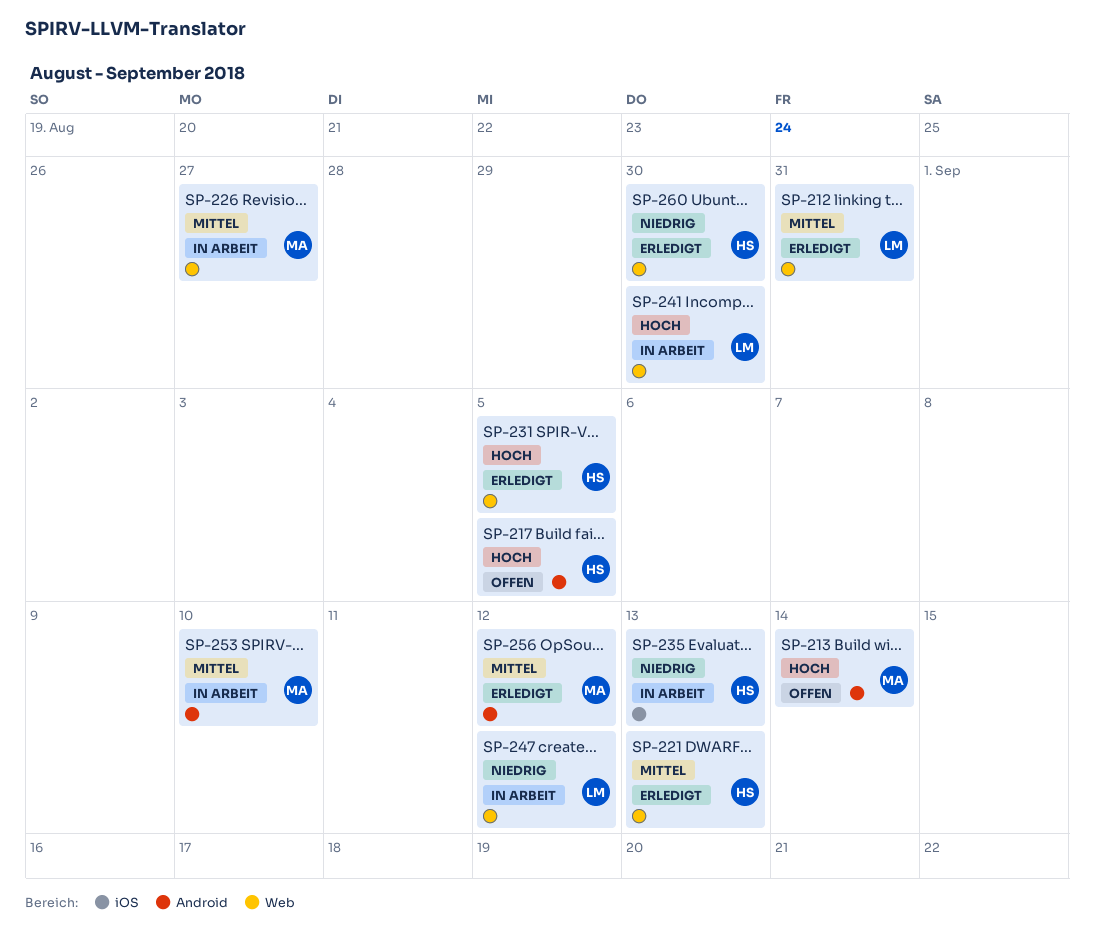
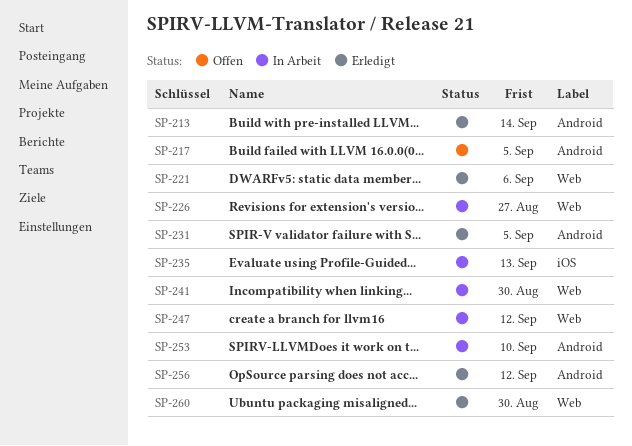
SP-212: present -> none
SP-213, status: Offen -> Erledigt
SP-221, due: Sep 13 -> Sep 6
SP-231, label: Web -> Android

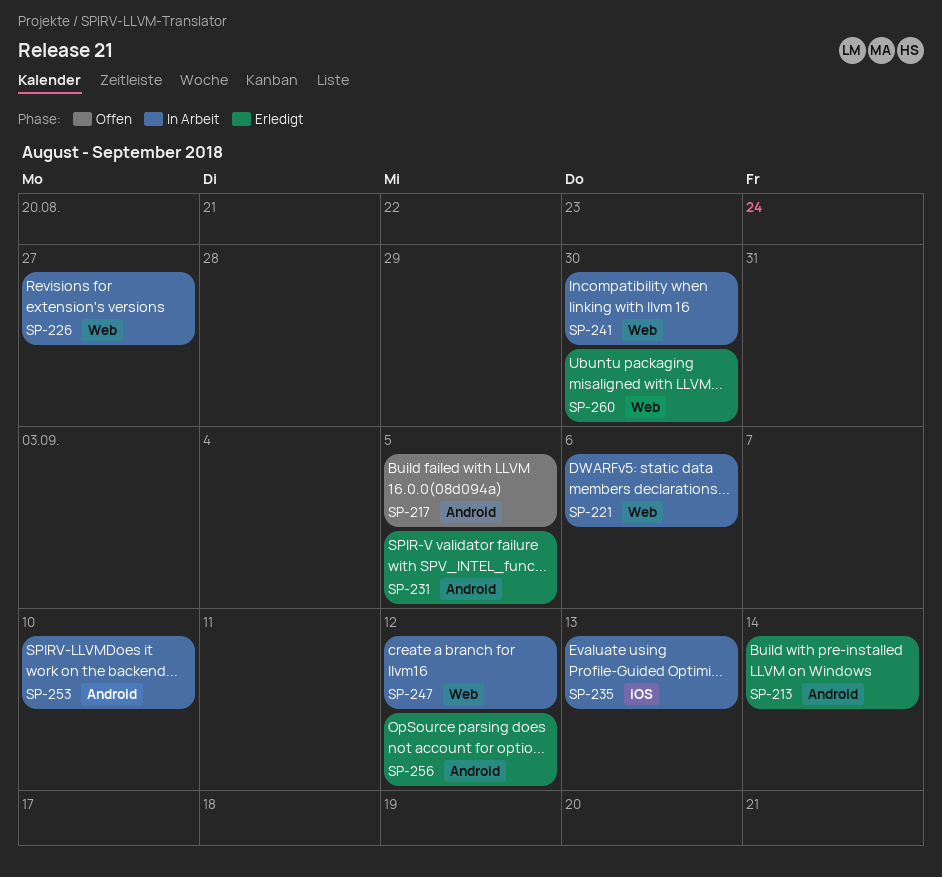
SP-221, status: Erledigt -> In Arbeit

